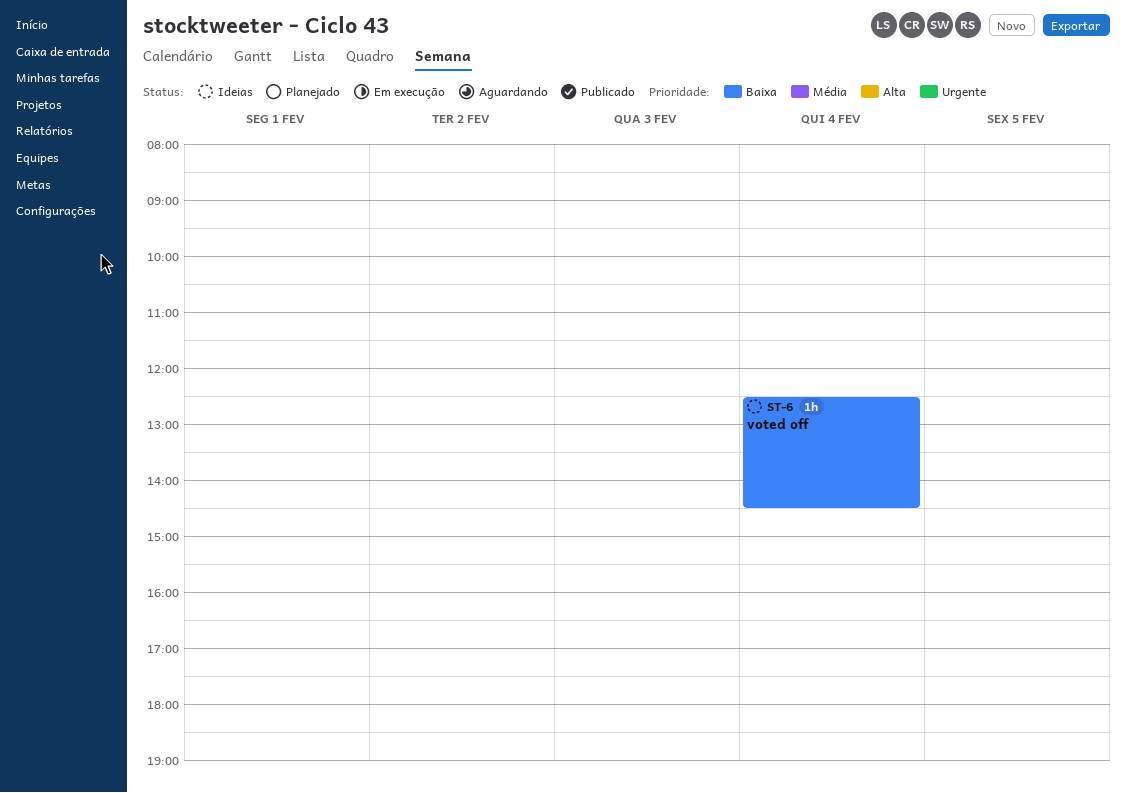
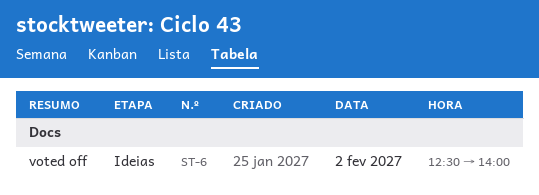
ST-6, day: Feb 4 -> Feb 2
ST-6, ends: 14:30 -> 14:00

